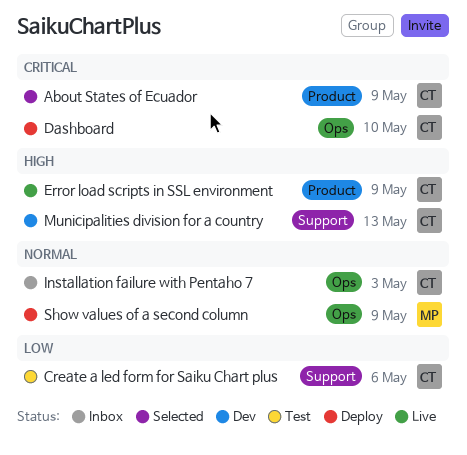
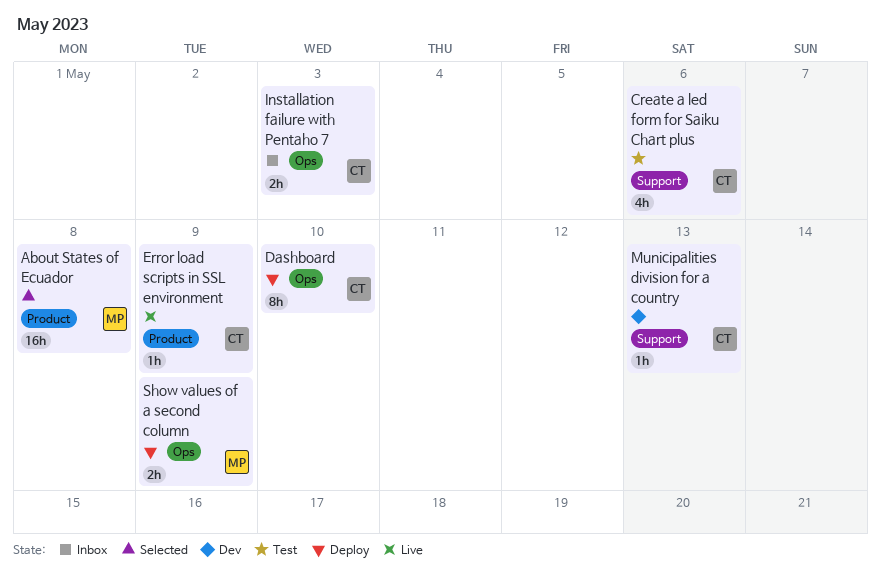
About States of Ecuador, owner: CT -> MP
About States of Ecuador, due: May 9 -> May 8

